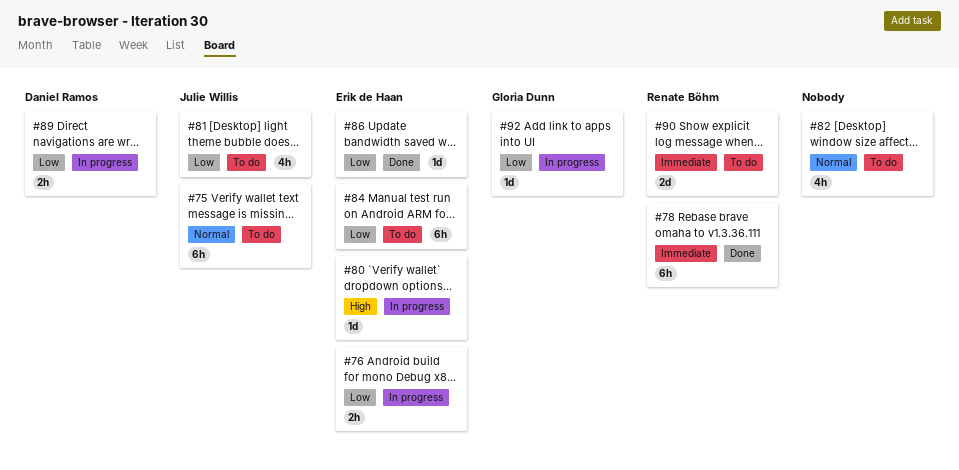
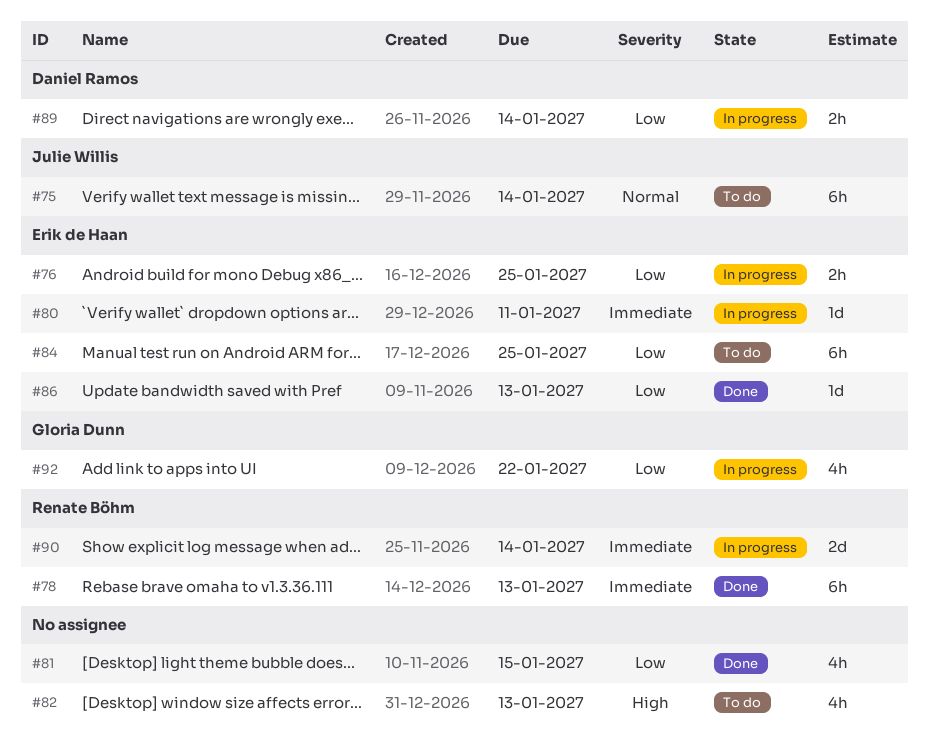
#80, priority: High -> Immediate
#81, status: To do -> Done
#81, owner: Julie Willis -> none
#82, priority: Normal -> High
#90, status: To do -> In progress
#92, estimate: 1d -> 4h

